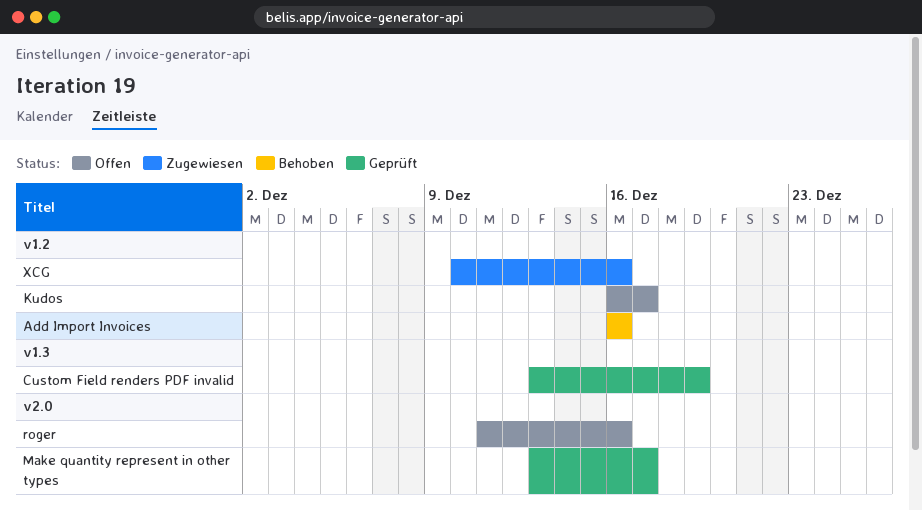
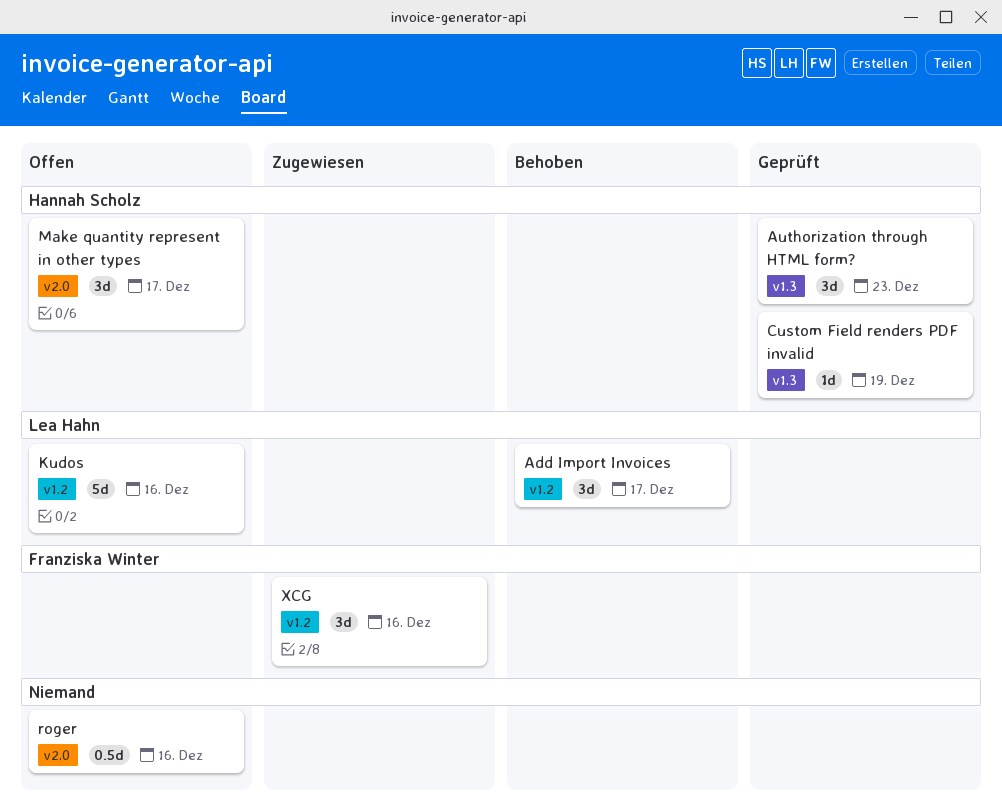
Add Import Invoices, due: Dec 16 -> Dec 17
Authorization through HTML form?: none -> present
Kudos, due: Dec 17 -> Dec 16
Make quantity represent in other types, status: Geprüft -> Offen

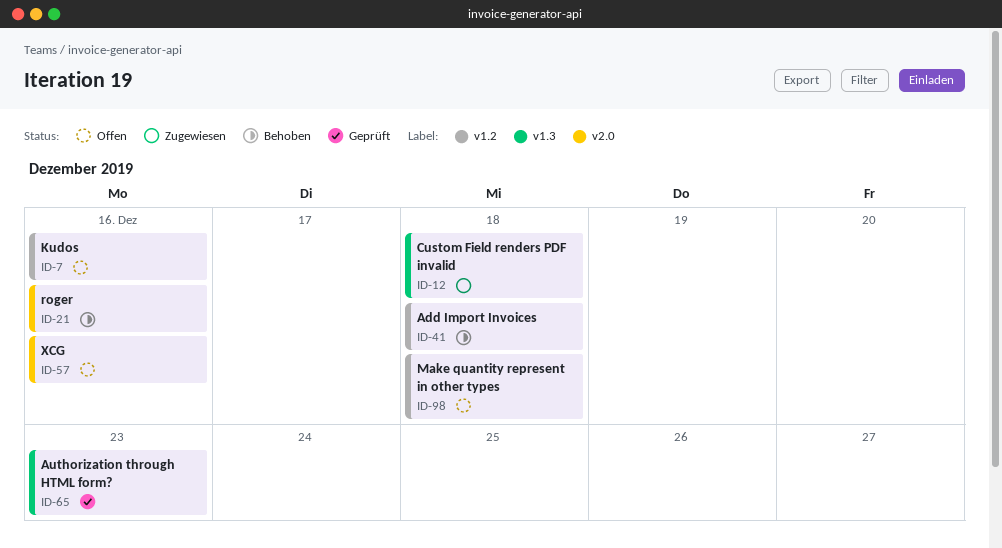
Add Import Invoices, due: Dec 17 -> Dec 18
Custom Field renders PDF invalid, status: Geprüft -> Zugewiesen
Custom Field renders PDF invalid, due: Dec 19 -> Dec 18
Make quantity represent in other types, label: v2.0 -> v1.2
Make quantity represent in other types, due: Dec 17 -> Dec 18
roger, status: Offen -> Behoben
XCG, status: Zugewiesen -> Offen
XCG, label: v1.2 -> v2.0

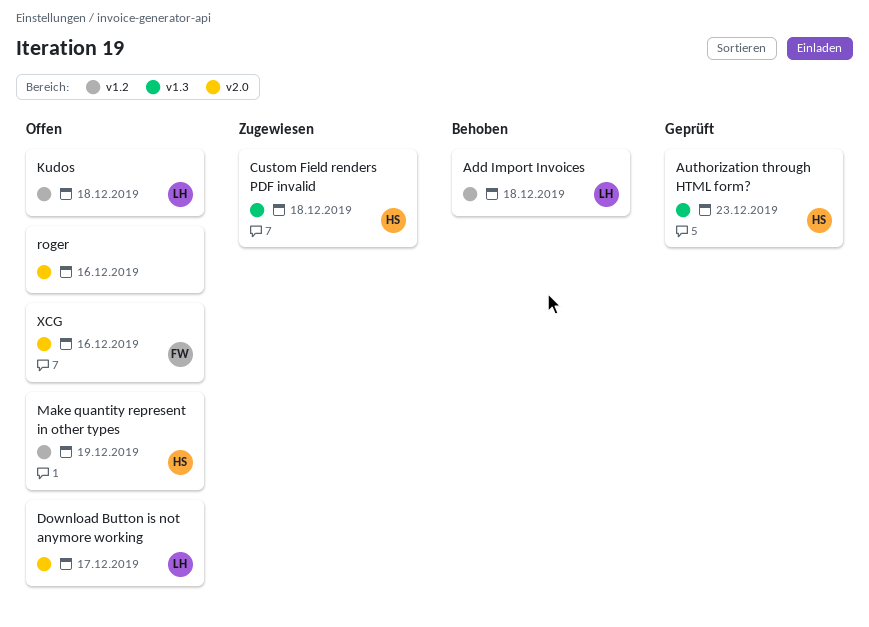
Download Button is not anymore working: none -> present
Kudos, due: Dec 16 -> Dec 18
Make quantity represent in other types, due: Dec 18 -> Dec 19
roger, status: Behoben -> Offen

